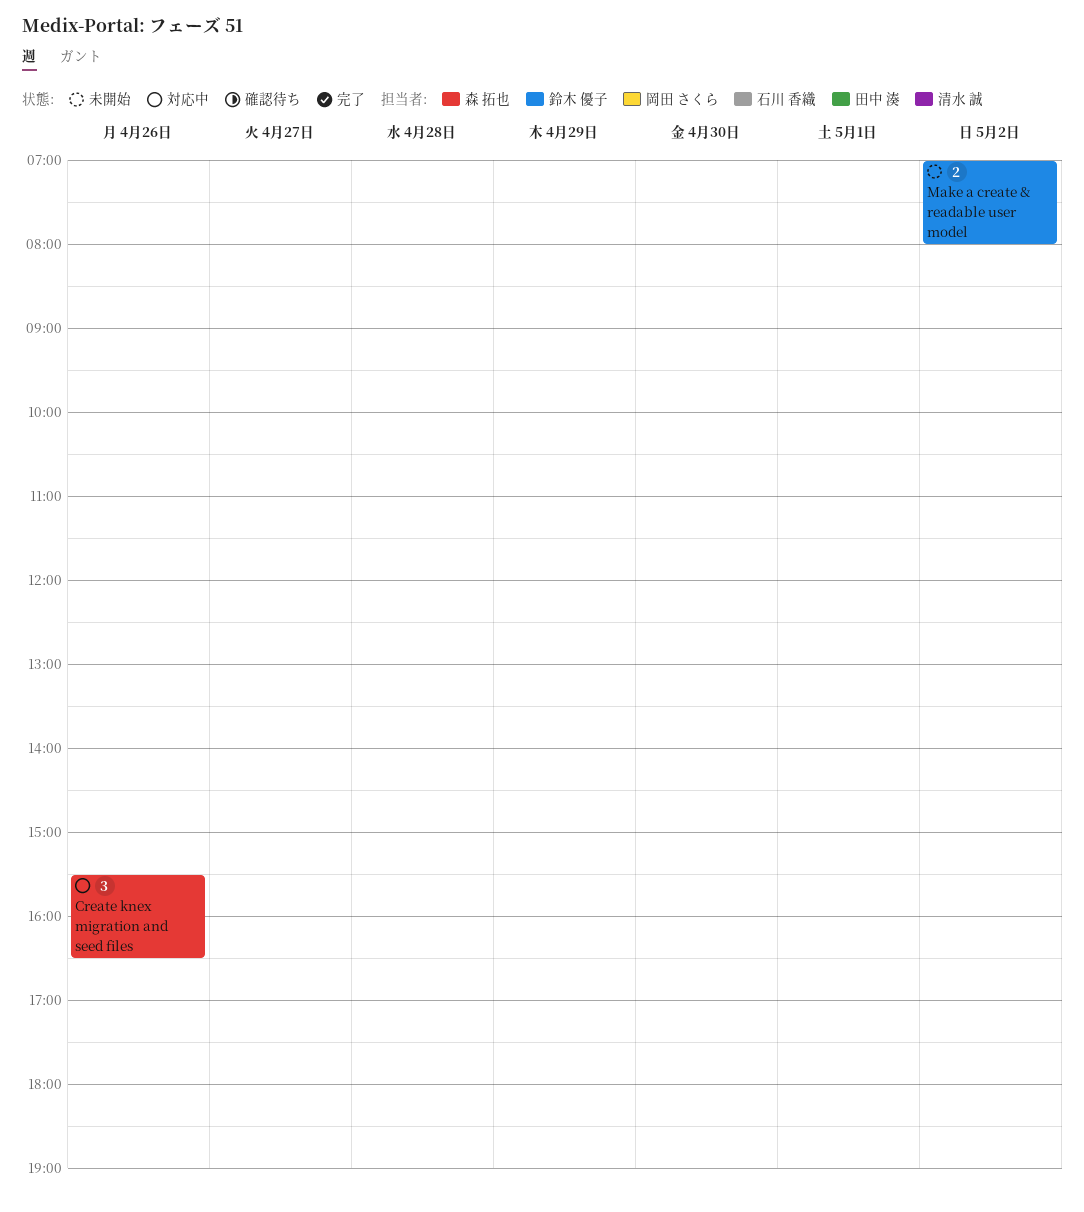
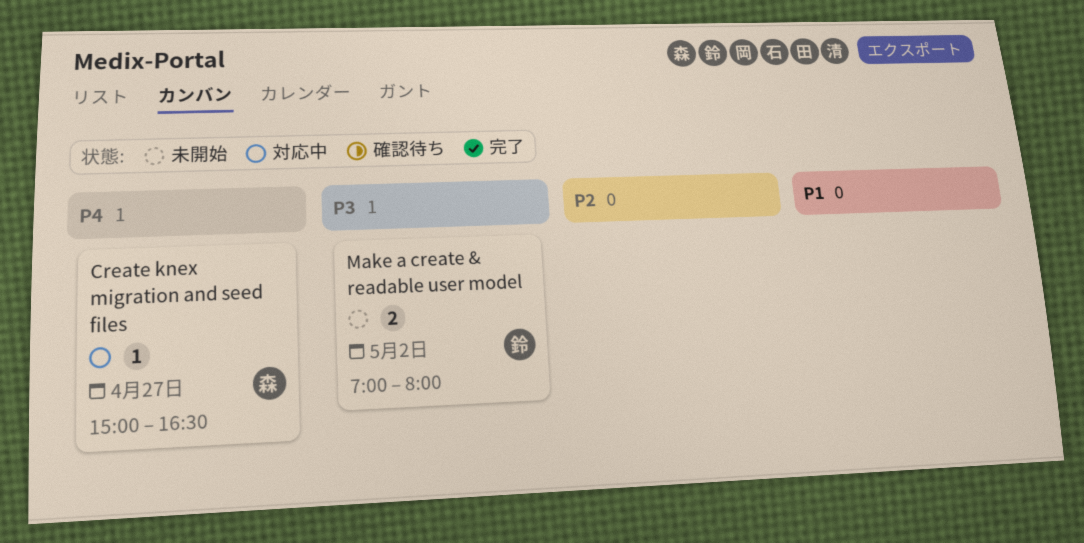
Create knex migration and seed files, estimate: 3 -> 1
Create knex migration and seed files, day: Apr 26 -> Apr 27
Create knex migration and seed files, begins: 15:30 -> 15:00

